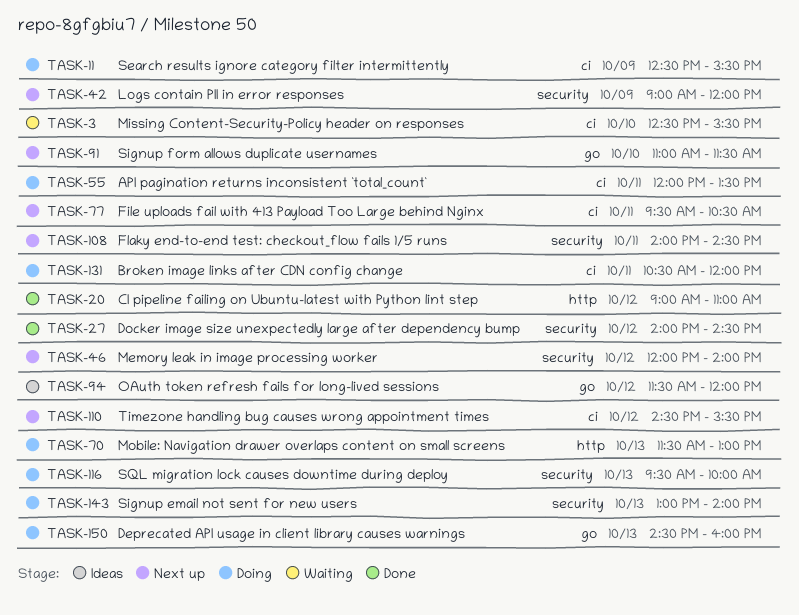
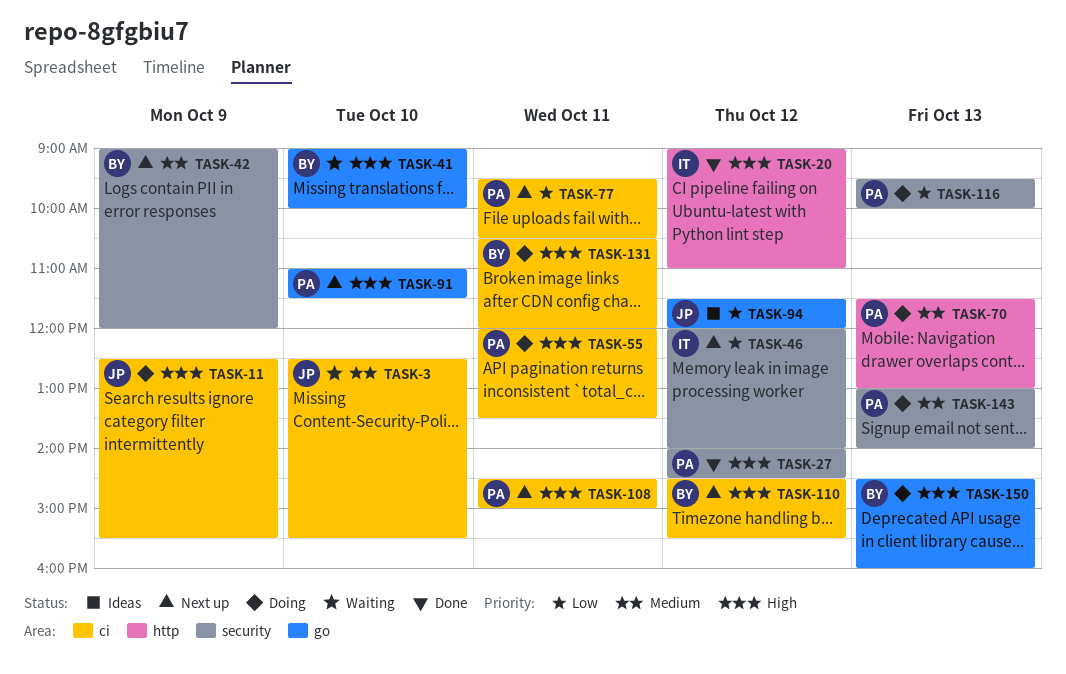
TASK-41: none -> present
TASK-108, label: security -> ci
TASK-108, begins: 14:00 -> 14:30
TASK-108, ends: 14:30 -> 15:00

